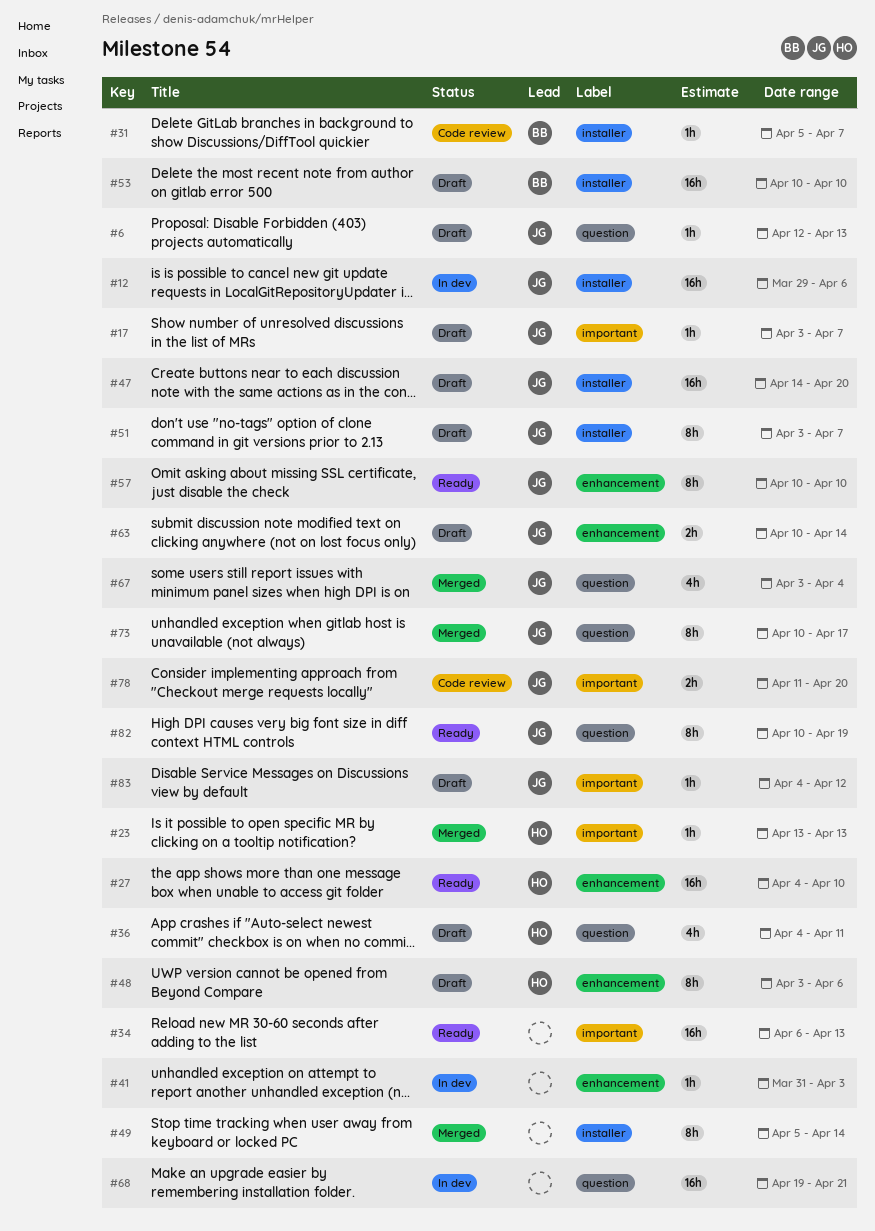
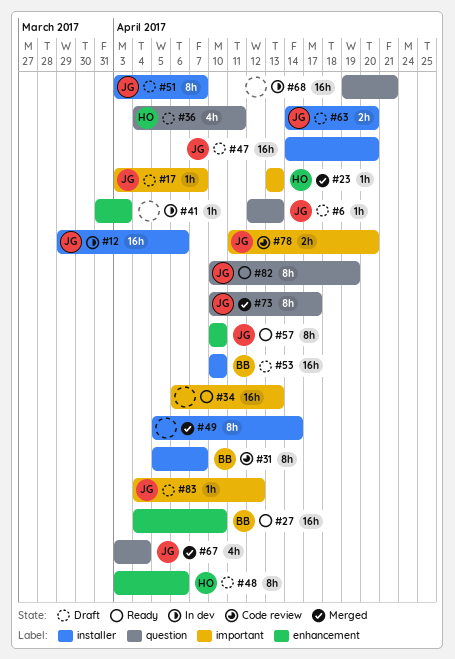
#27, owner: HO -> BB
#31, estimate: 1h -> 8h
#63, label: enhancement -> installer
#63, start: Apr 10 -> Apr 14
#63, due: Apr 14 -> Apr 20

